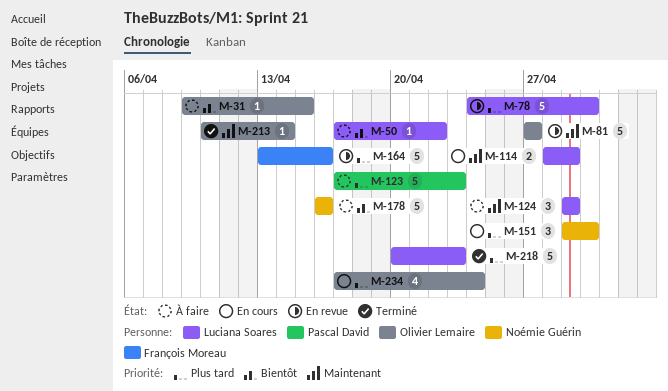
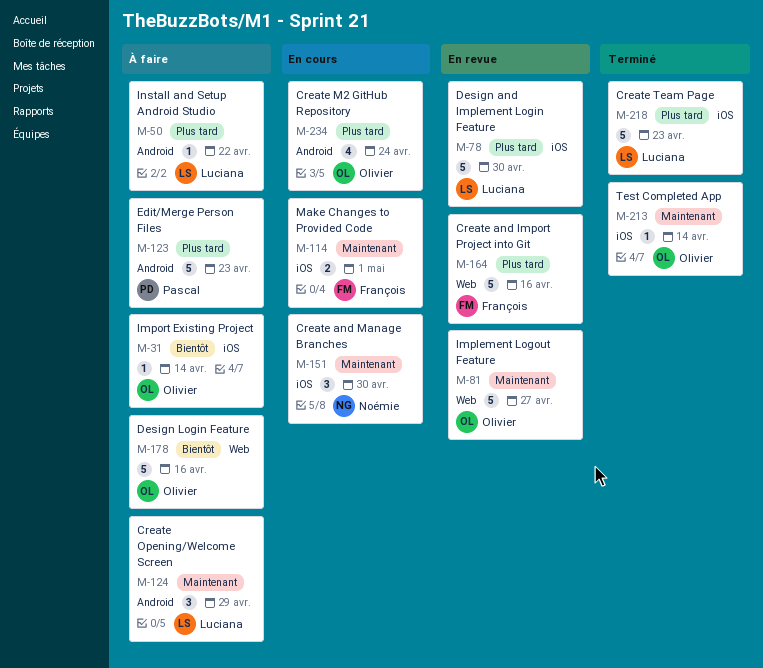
M-31, due: Apr 15 -> Apr 14
M-50, priority: Bientôt -> Plus tard
M-114, owner: Luciana Soares -> François Moreau
M-114, due: Apr 29 -> May 1
M-151, priority: Plus tard -> Maintenant
M-178, owner: Noémie Guérin -> Olivier Lemaire

